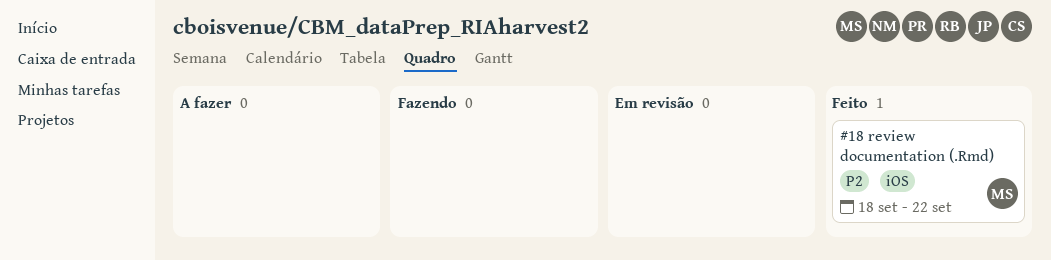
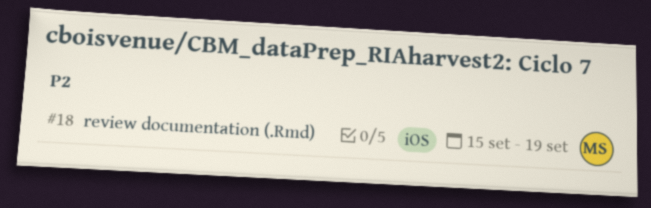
#18, start: Sep 18 -> Sep 15
#18, due: Sep 22 -> Sep 19

